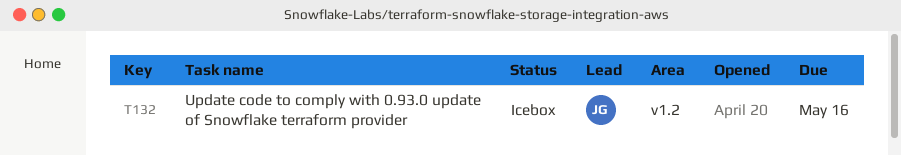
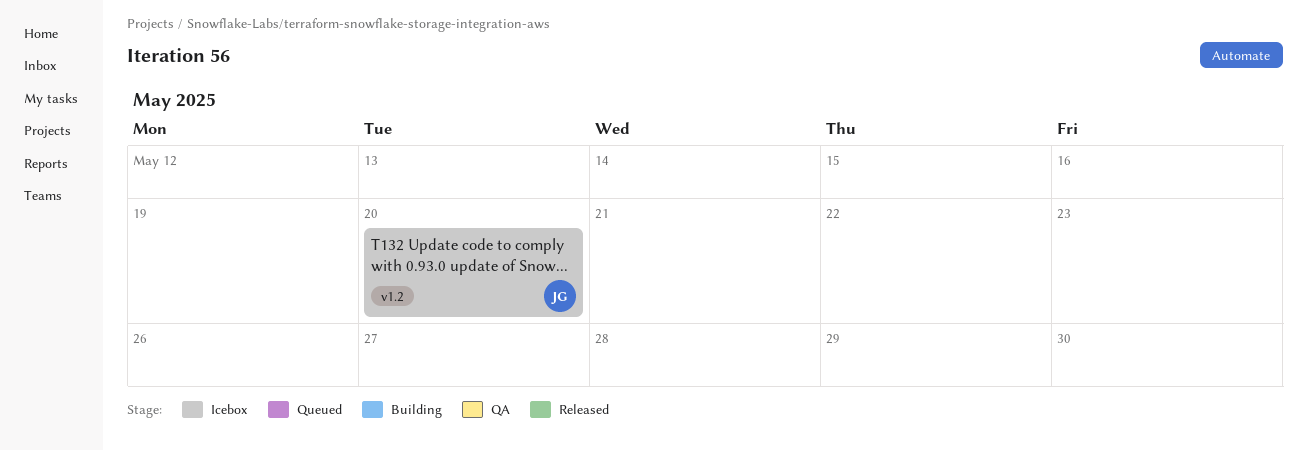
T132, due: May 16 -> May 20

